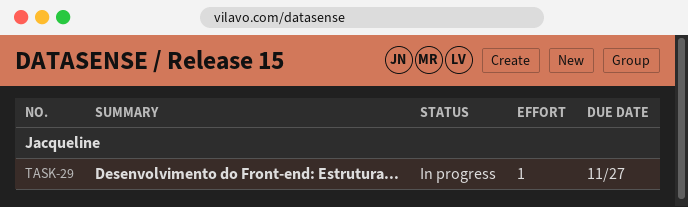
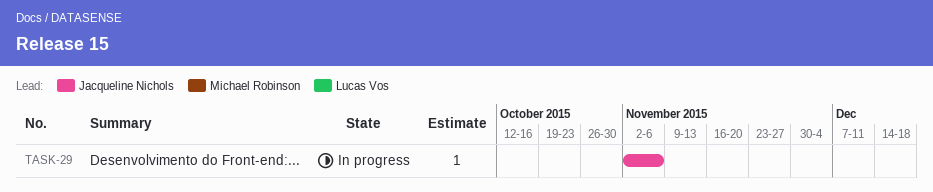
TASK-29, due: Nov 27 -> Nov 6

